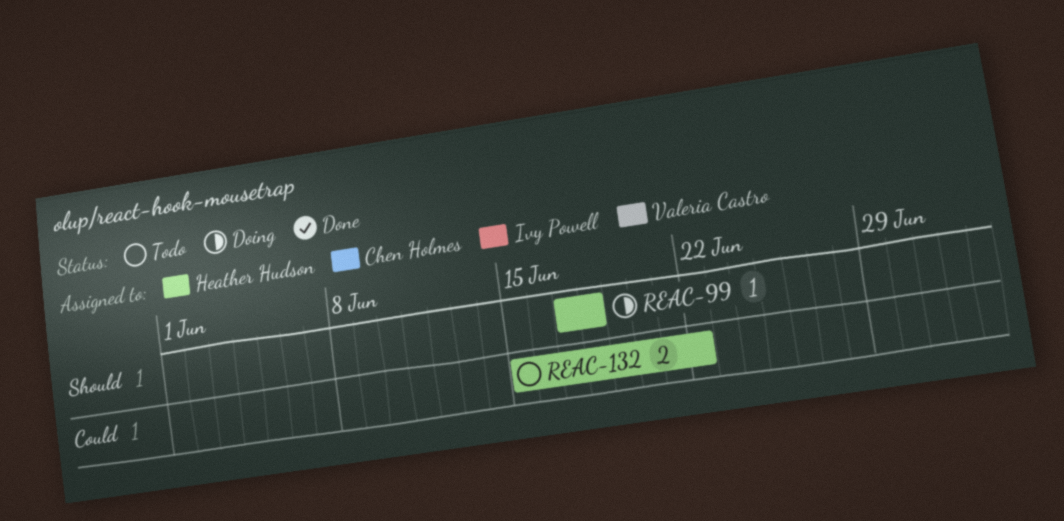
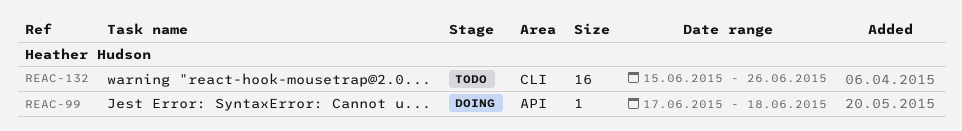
REAC-132, estimate: 2 -> 16
REAC-132, due: Jun 22 -> Jun 26

